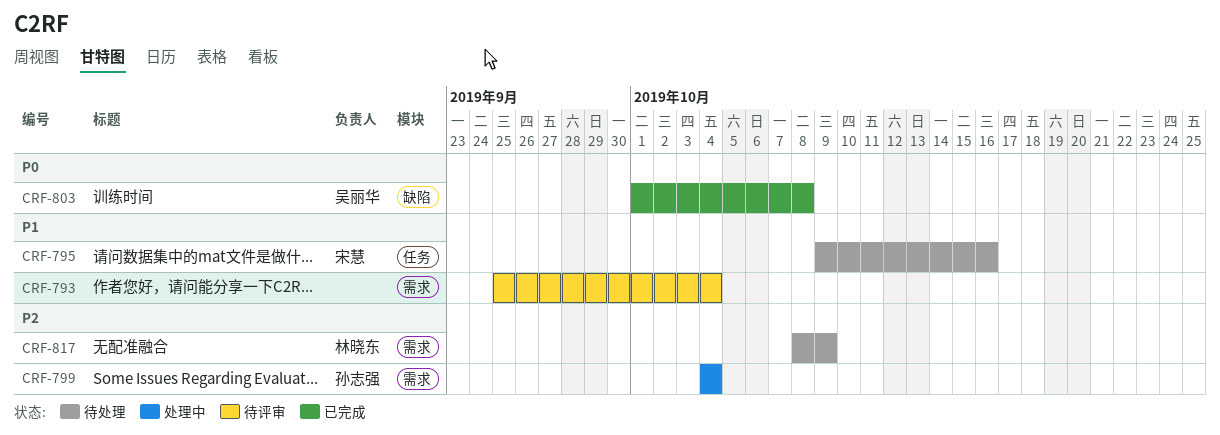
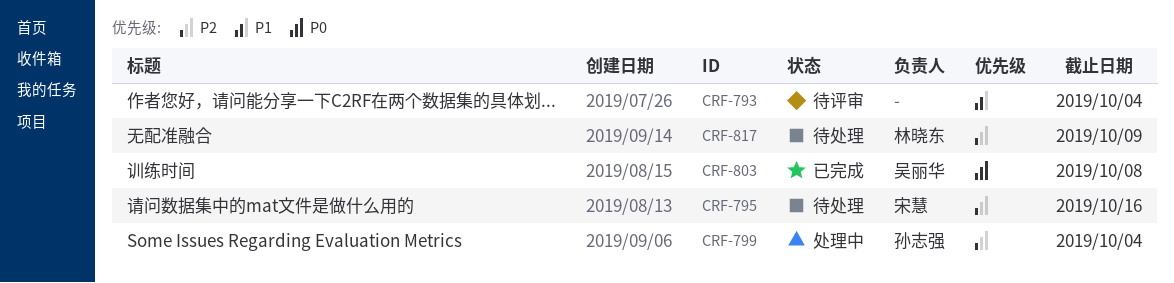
CRF-795, priority: P1 -> P2

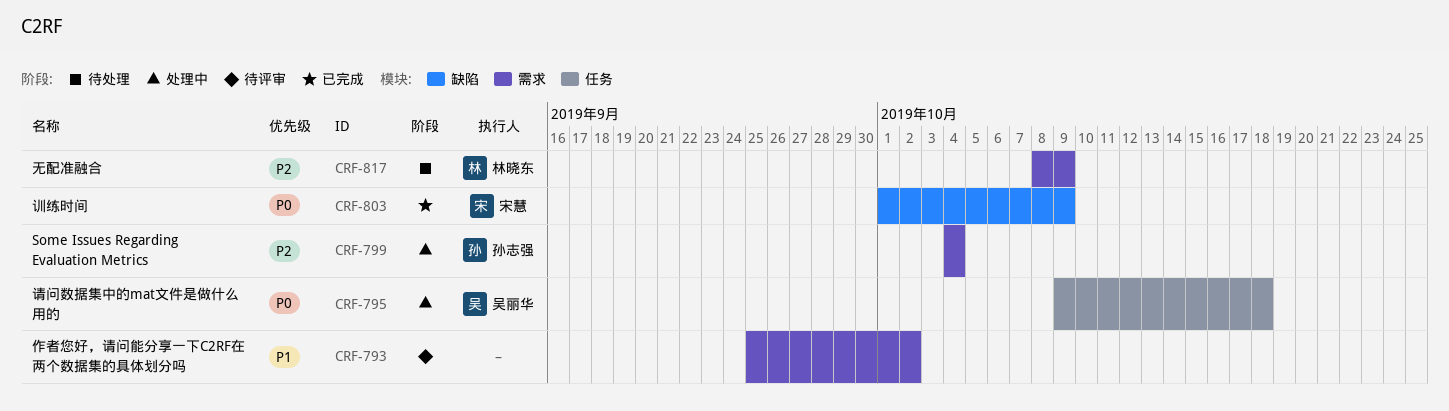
CRF-793, due: Oct 4 -> Oct 2
CRF-795, status: 待处理 -> 处理中
CRF-795, owner: 宋慧 -> 吴丽华
CRF-795, priority: P2 -> P0
CRF-795, due: Oct 16 -> Oct 18
CRF-803, owner: 吴丽华 -> 宋慧
CRF-803, due: Oct 8 -> Oct 9

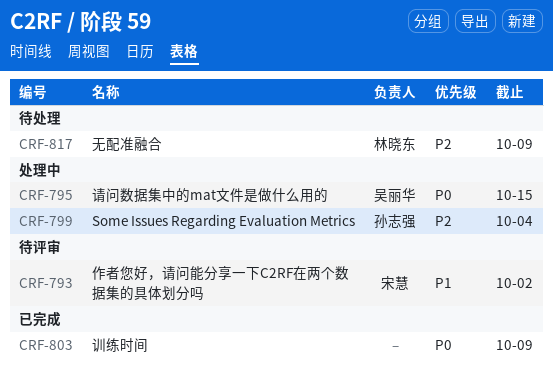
CRF-793, owner: none -> 宋慧
CRF-795, due: Oct 18 -> Oct 15
CRF-803, owner: 宋慧 -> none

